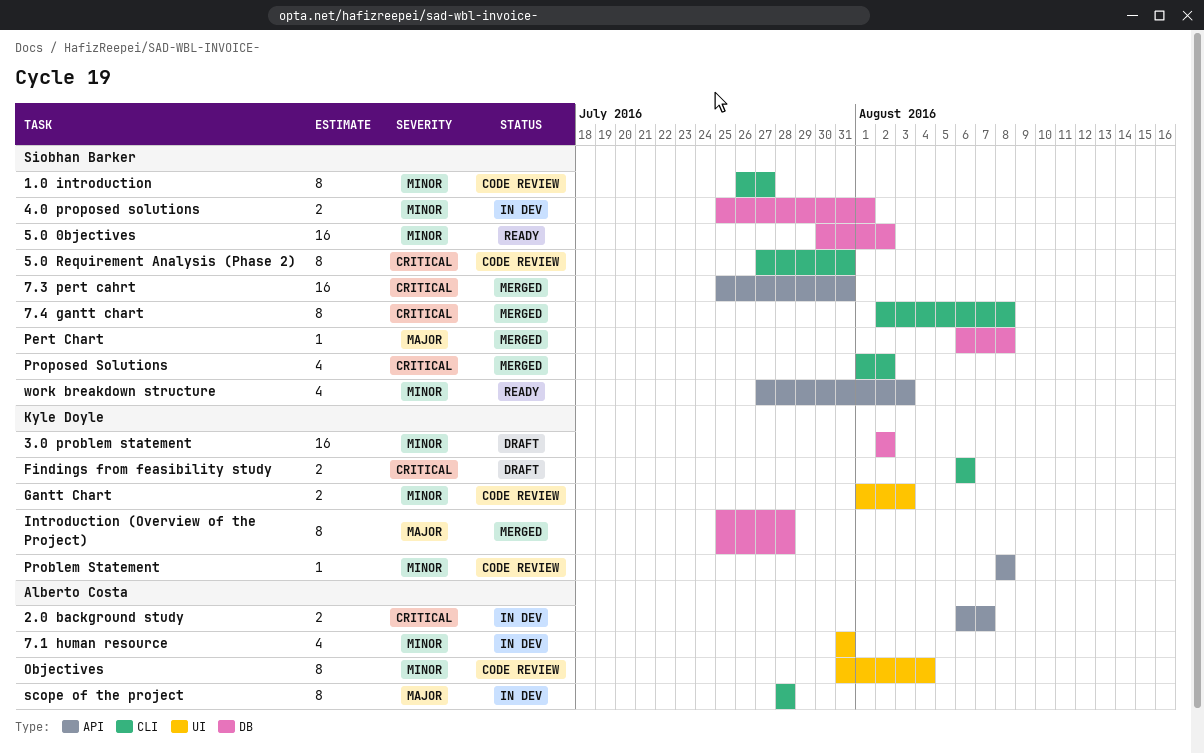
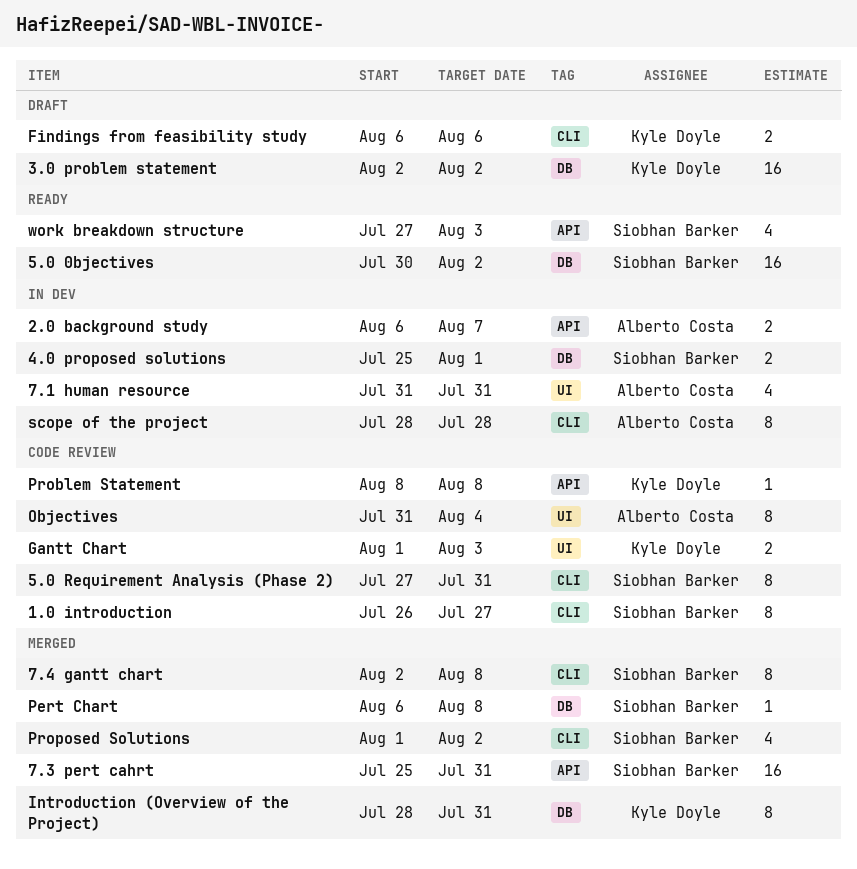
Introduction (Overview of the Project), start: Jul 25 -> Jul 28
Introduction (Overview of the Project), due: Jul 28 -> Jul 31

